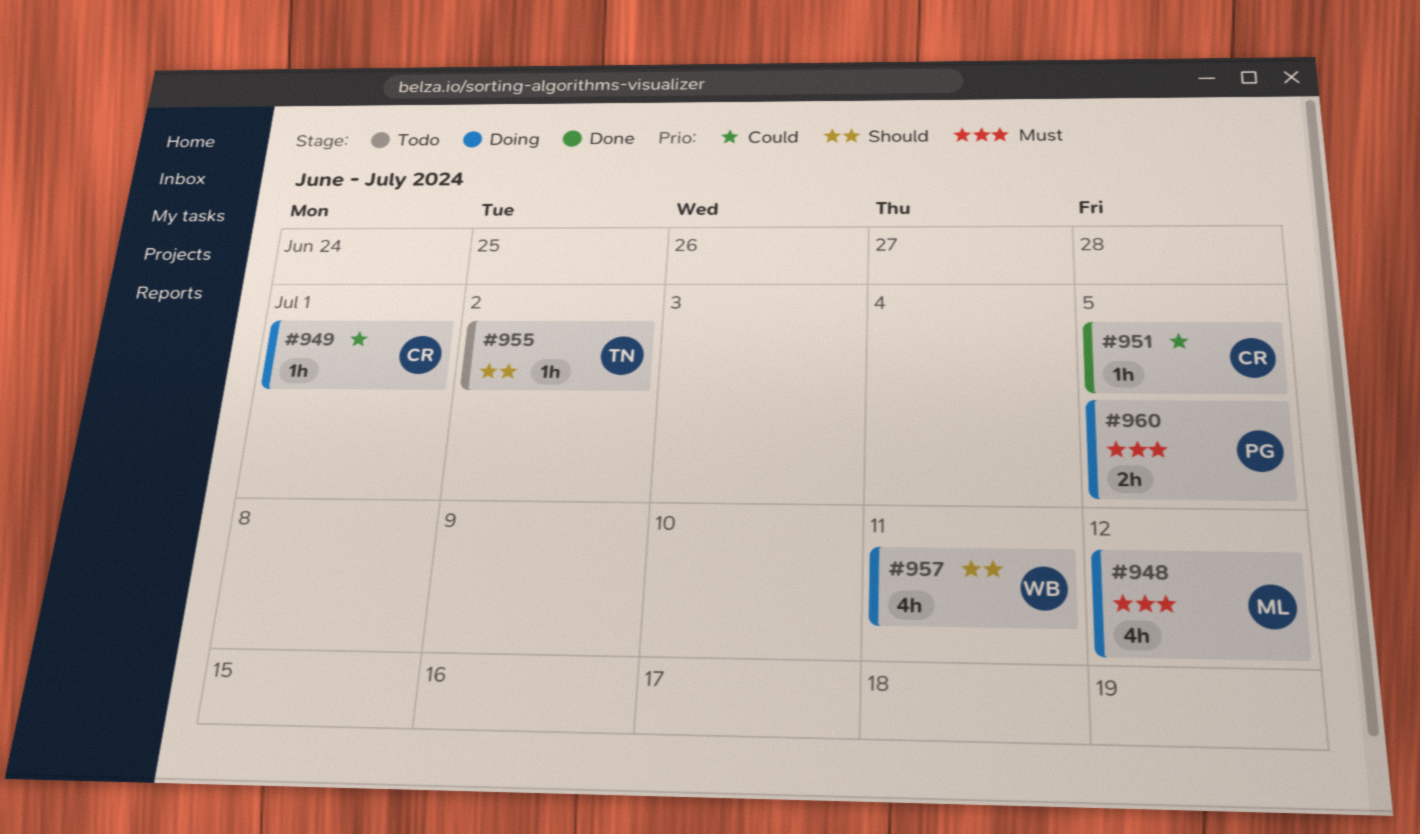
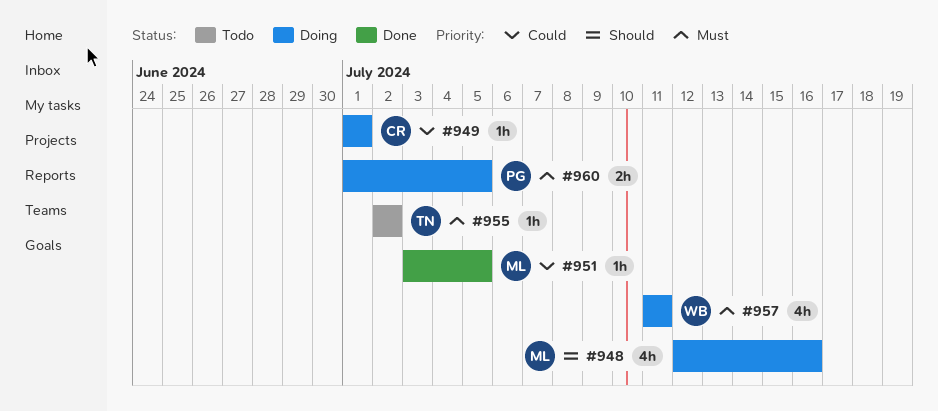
#948, priority: Must -> Should
#948, due: Jul 12 -> Jul 16
#951, owner: CR -> ML
#955, priority: Should -> Must
#957, priority: Should -> Must

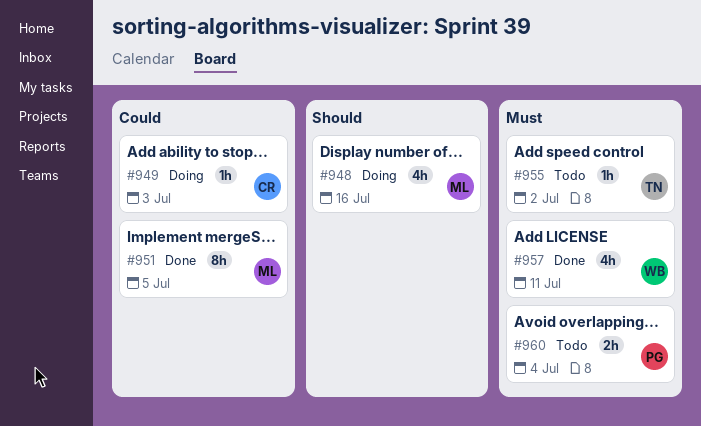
#949, due: Jul 1 -> Jul 3
#951, estimate: 1h -> 8h
#957, status: Doing -> Done
#960, status: Doing -> Todo
#960, due: Jul 5 -> Jul 4

